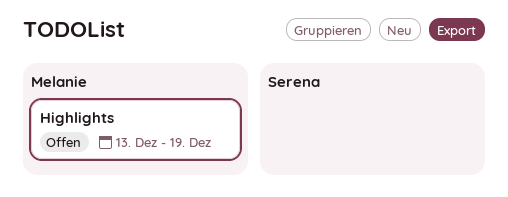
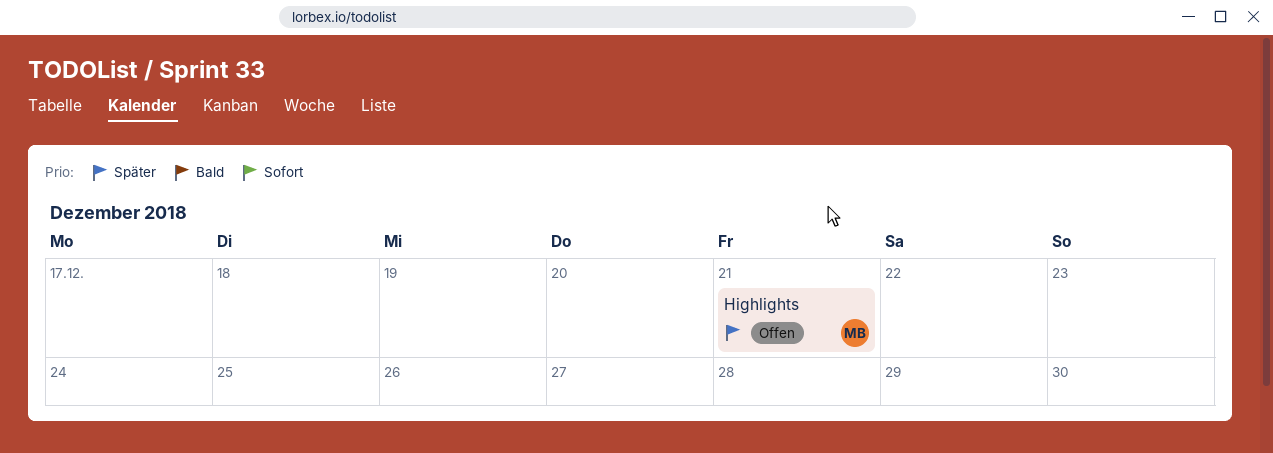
Highlights, due: Dec 19 -> Dec 21

